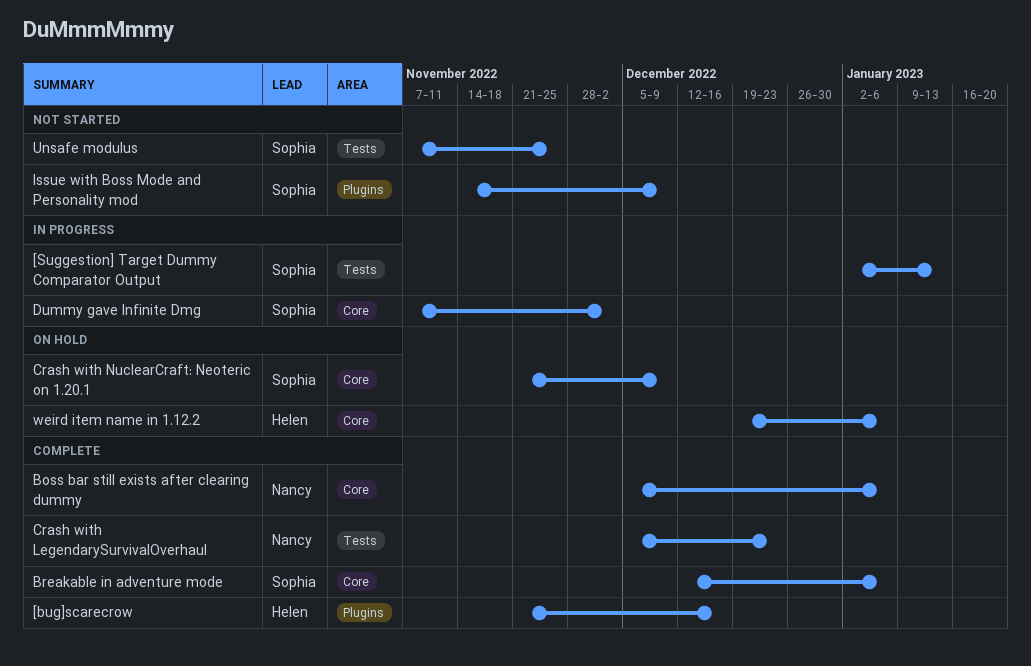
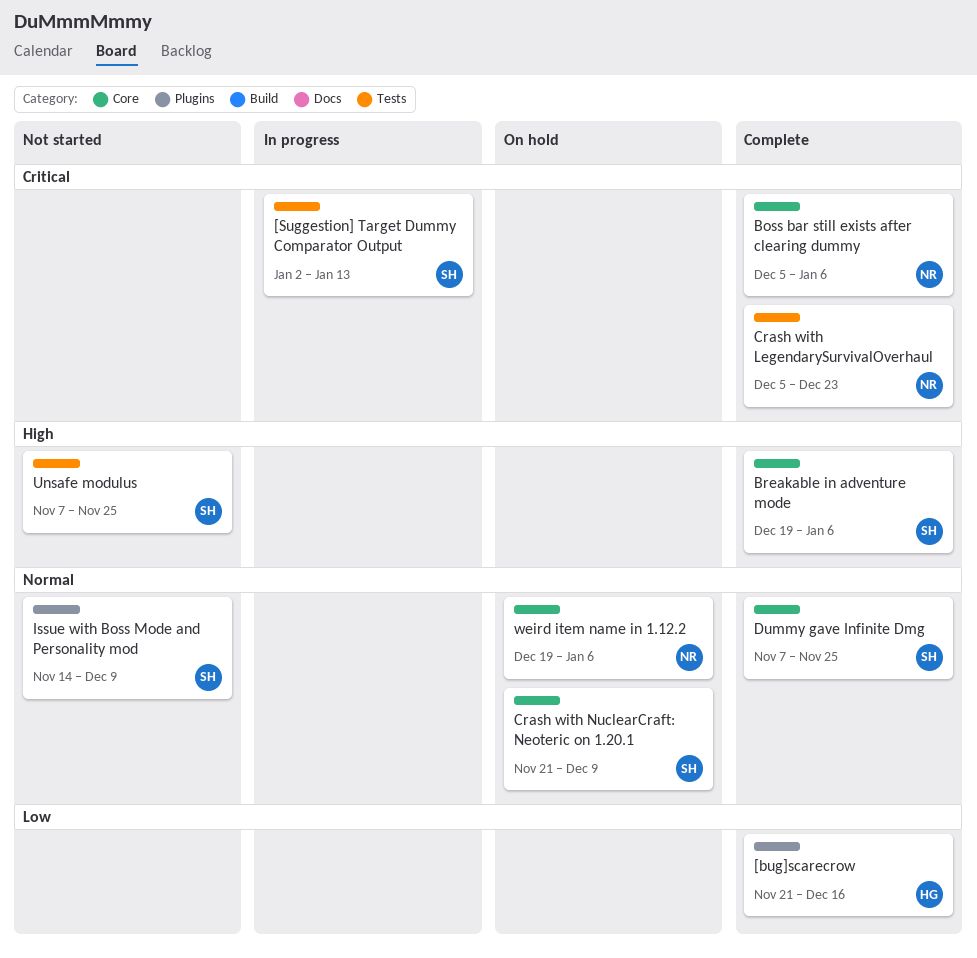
Breakable in adventure mode, start: Dec 12 -> Dec 19
Dummy gave Infinite Dmg, status: In progress -> Complete
Dummy gave Infinite Dmg, due: Dec 2 -> Nov 25
weird item name in 1.12.2, owner: Helen -> Nancy

